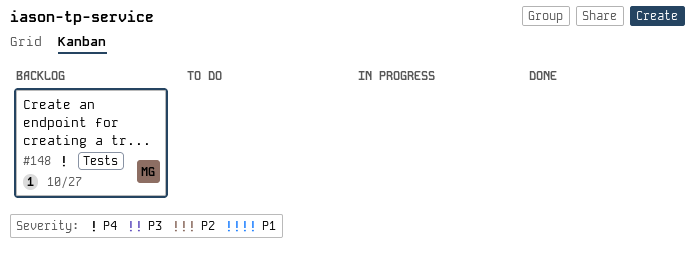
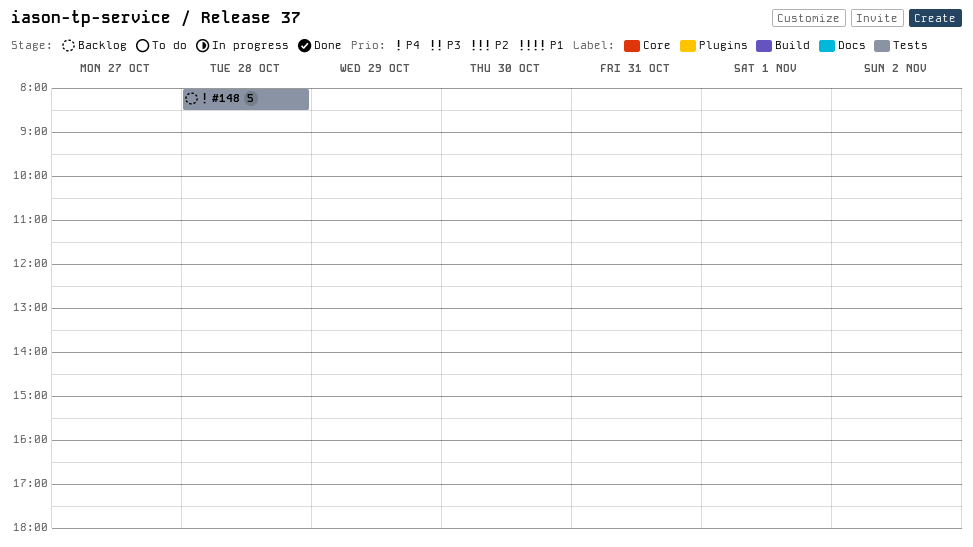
#148, estimate: 1 -> 5
#148, day: Oct 27 -> Oct 28

